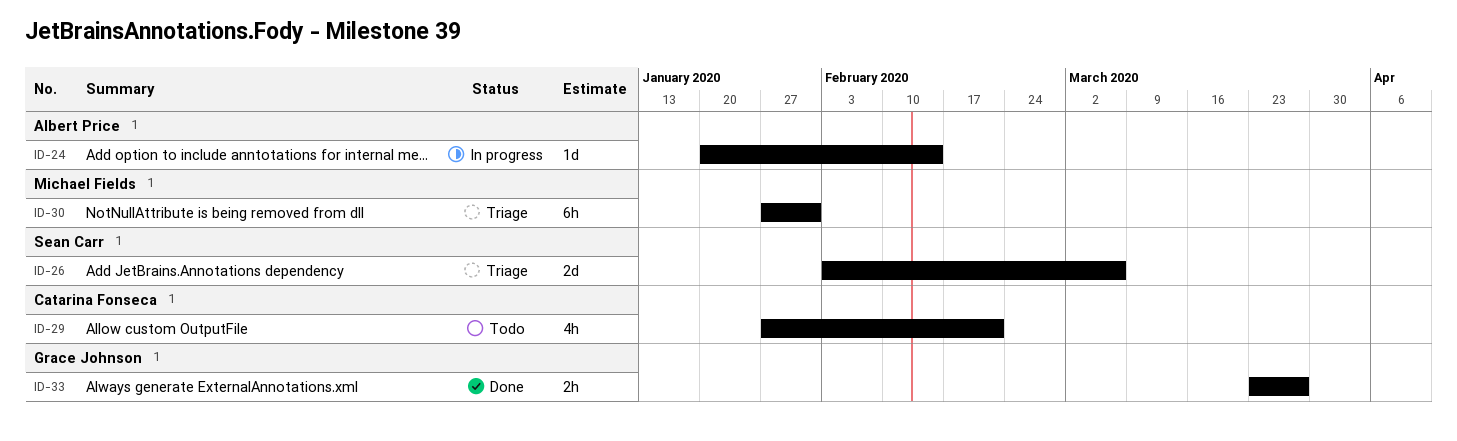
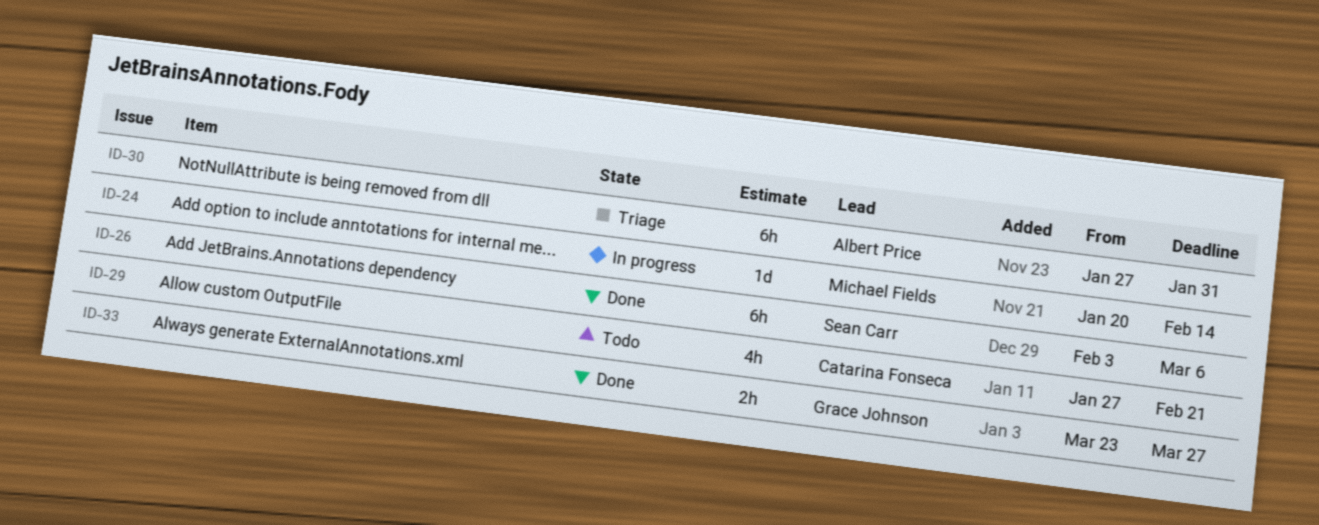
ID-24, owner: Albert Price -> Michael Fields
ID-26, status: Triage -> Done
ID-26, estimate: 2d -> 6h
ID-30, owner: Michael Fields -> Albert Price

